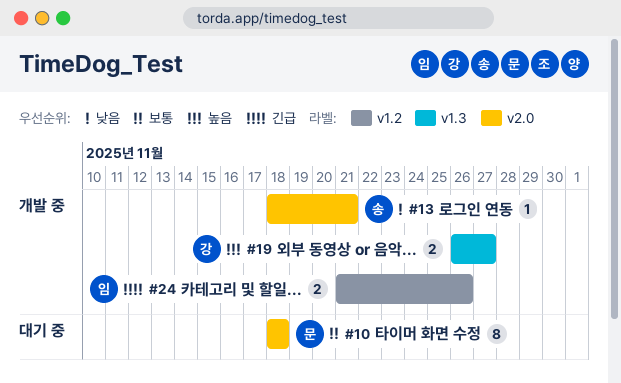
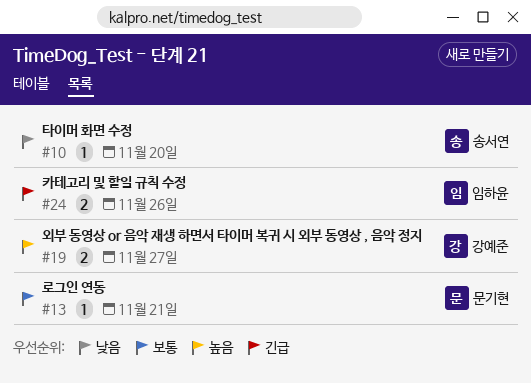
#10, owner: 문기현 -> 송서연
#10, priority: 보통 -> 낮음
#10, estimate: 8 -> 1
#10, due: Nov 18 -> Nov 20
#13, owner: 송서연 -> 문기현
#13, priority: 낮음 -> 보통

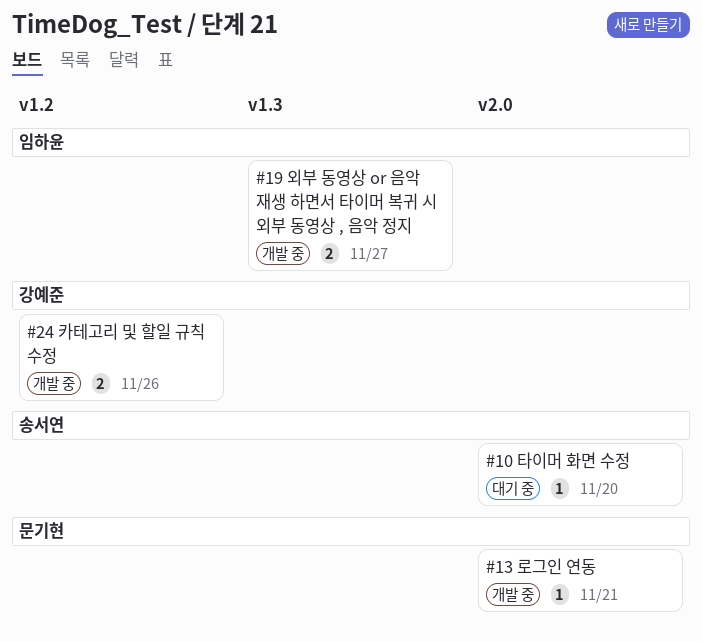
#19, owner: 강예준 -> 임하윤
#24, owner: 임하윤 -> 강예준

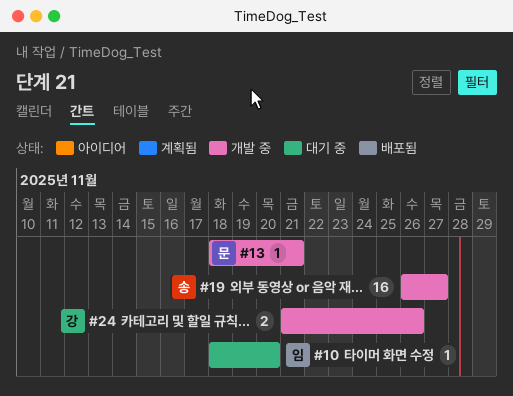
#10, owner: 송서연 -> 임하윤
#19, owner: 임하윤 -> 송서연
#19, estimate: 2 -> 16

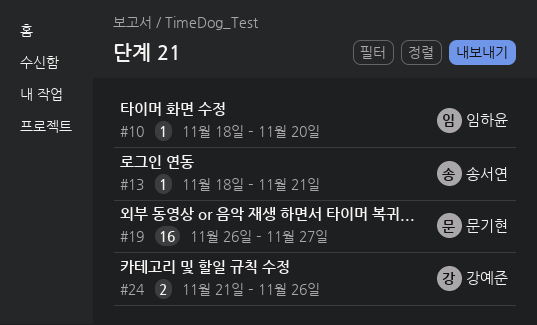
#13, owner: 문기현 -> 송서연
#19, owner: 송서연 -> 문기현

